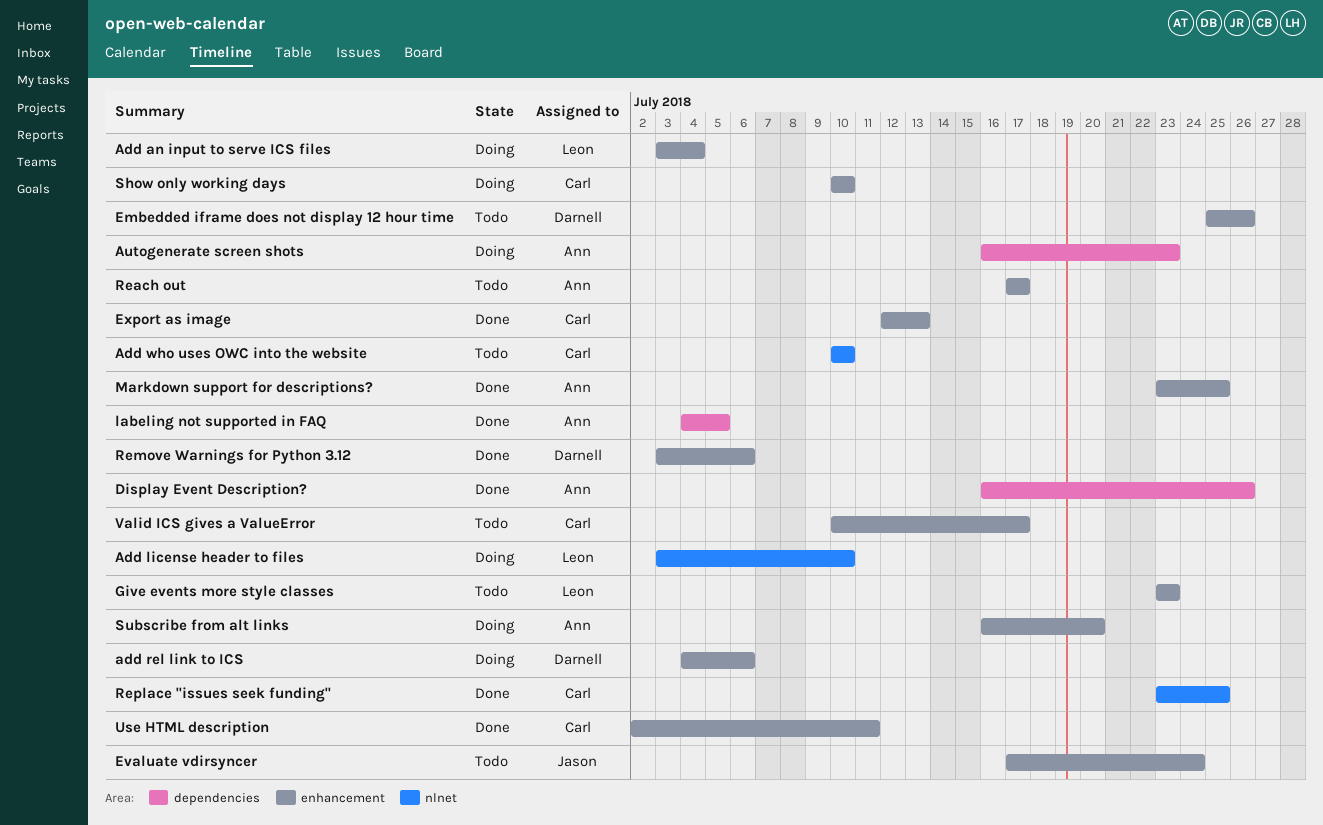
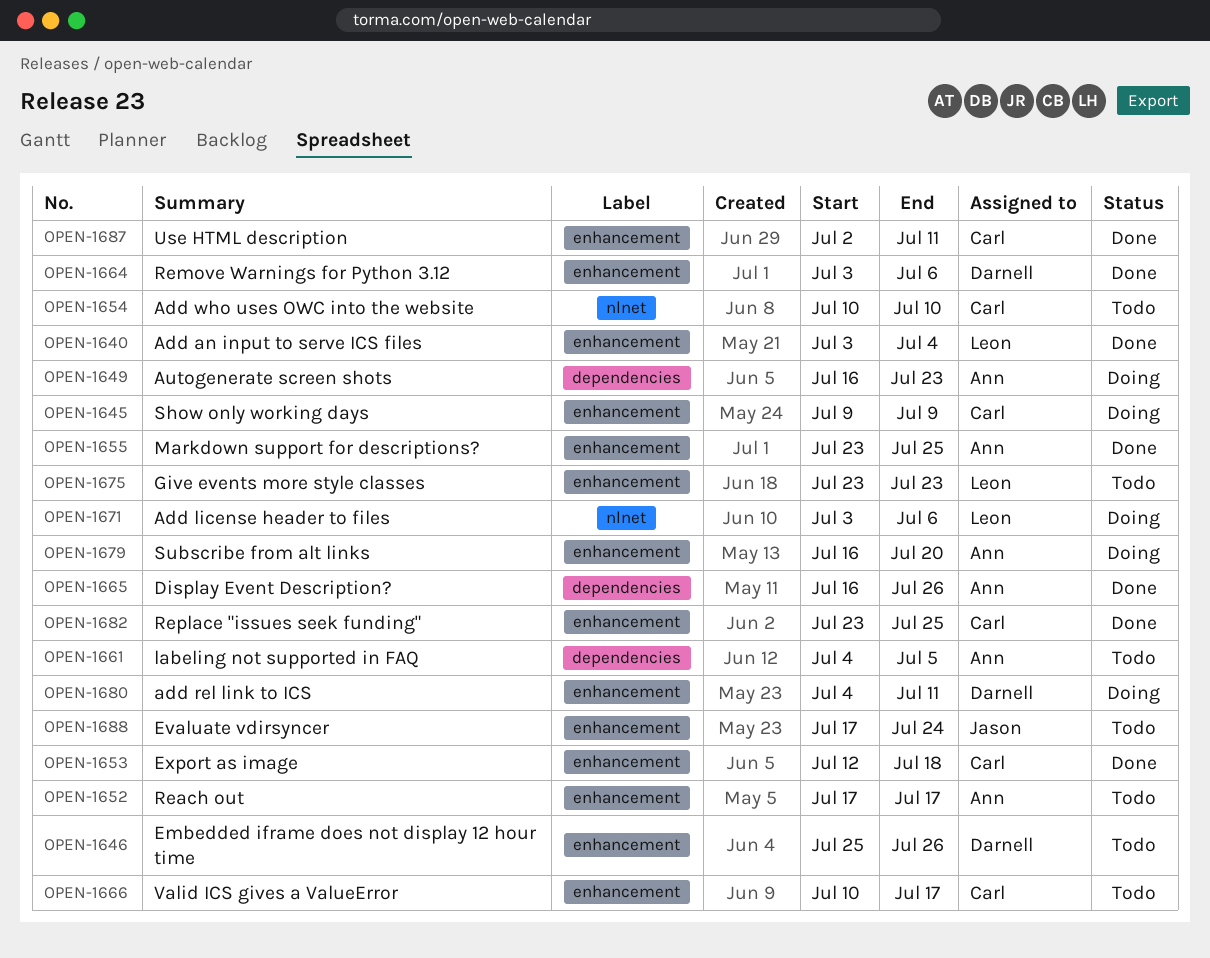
Add an input to serve ICS files, status: Doing -> Done
Add license header to files, due: Jul 10 -> Jul 6
add rel link to ICS, due: Jul 6 -> Jul 11
Export as image, due: Jul 13 -> Jul 18
labeling not supported in FAQ, status: Done -> Todo
Replace "issues seek funding", label: nlnet -> enhancement
Show only working days, start: Jul 10 -> Jul 9
Show only working days, due: Jul 10 -> Jul 9

